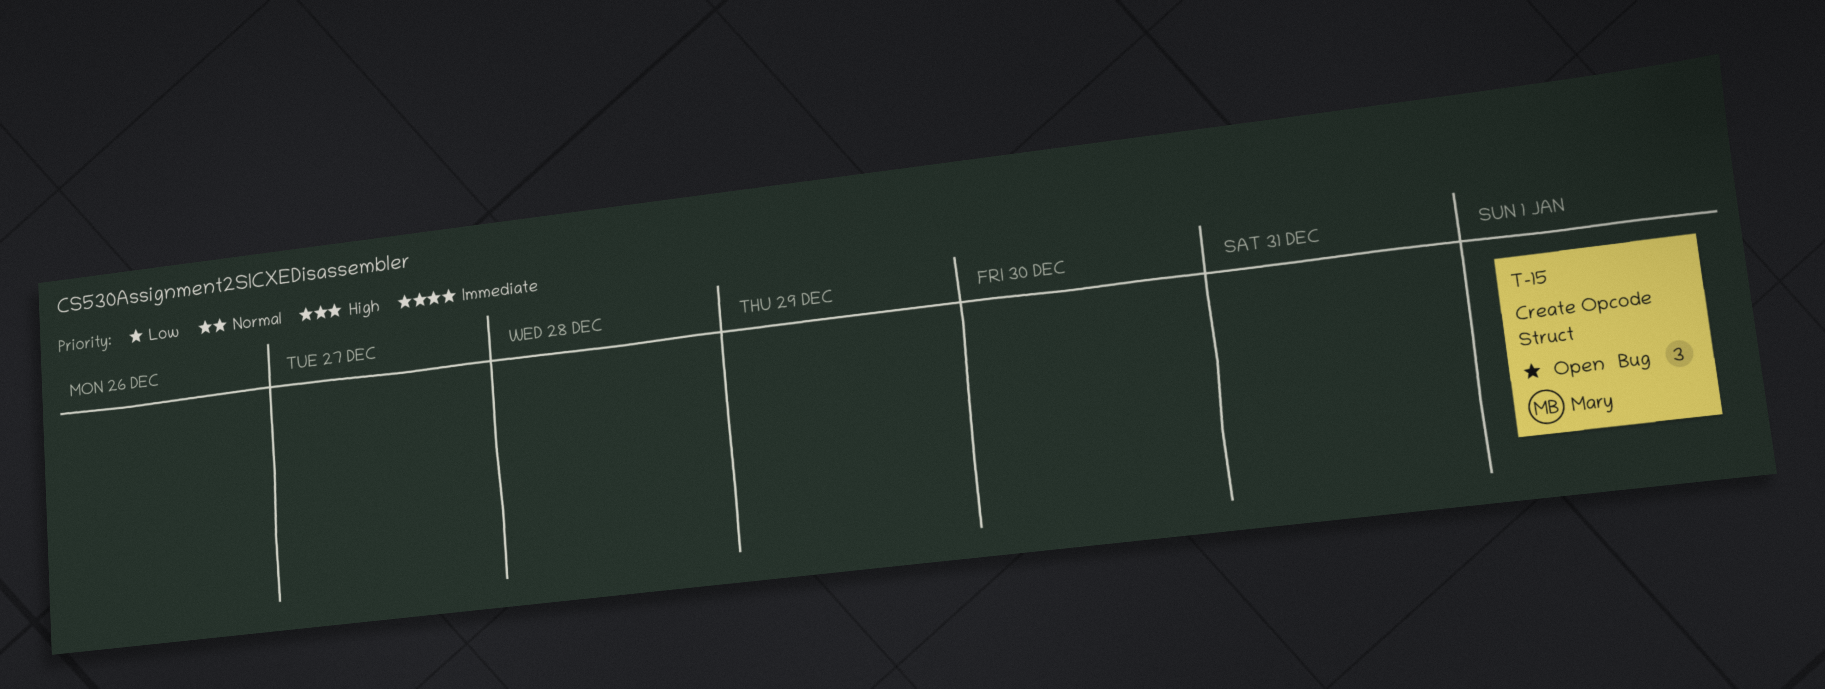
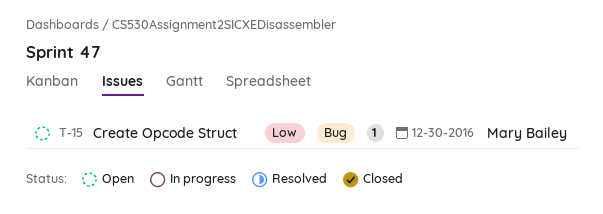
T-15, estimate: 3 -> 1
T-15, due: Jan 1 -> Dec 30

